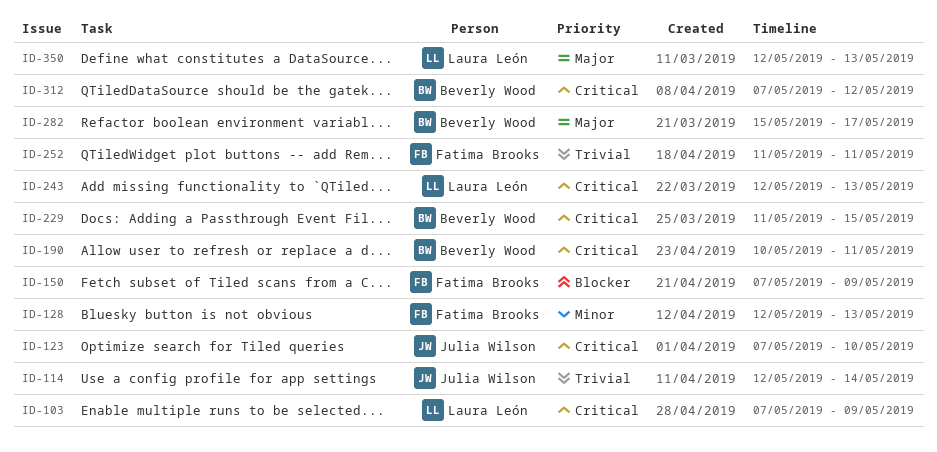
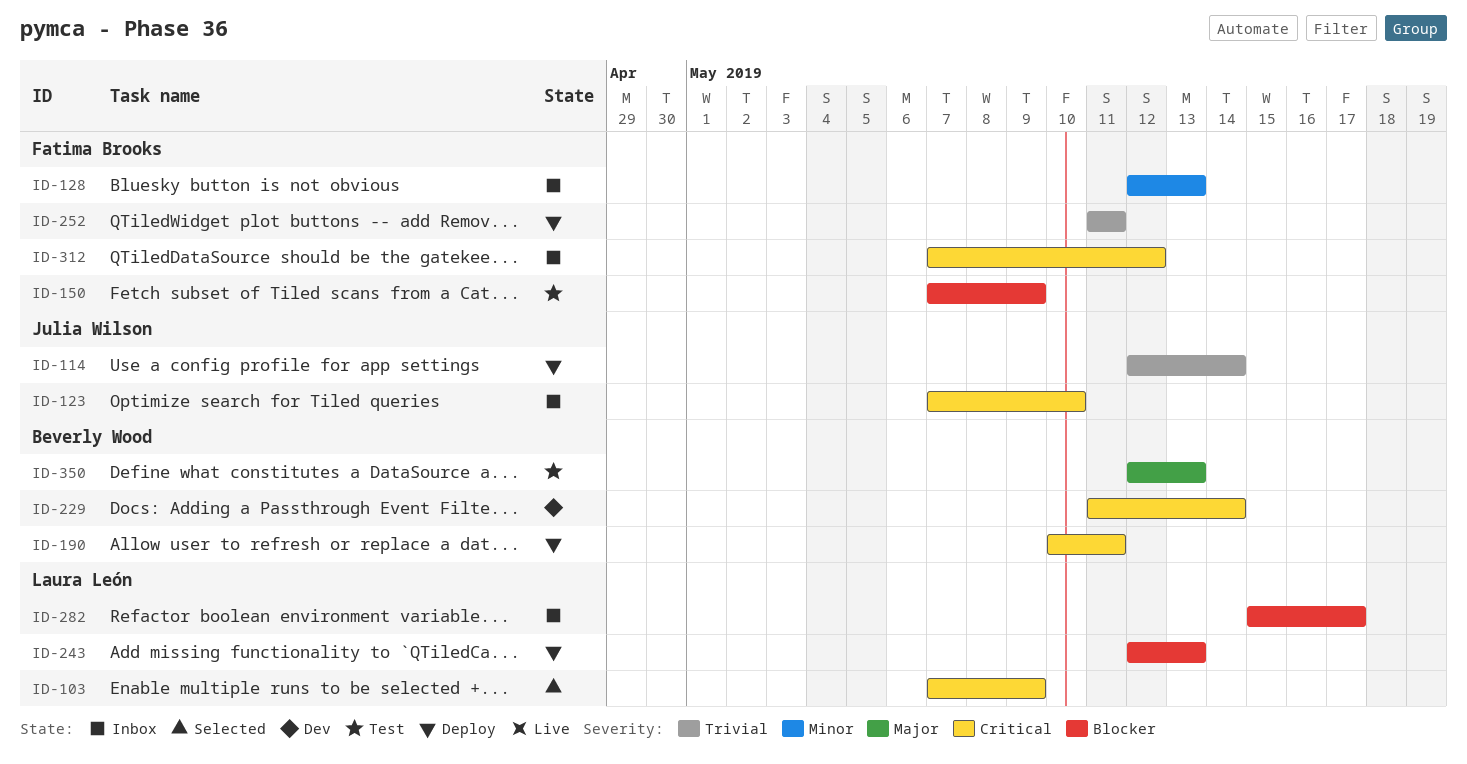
ID-229, due: May 15 -> May 14
ID-243, priority: Critical -> Blocker
ID-282, owner: Beverly Wood -> Laura León
ID-282, priority: Major -> Blocker
ID-312, owner: Beverly Wood -> Fatima Brooks
ID-350, owner: Laura León -> Beverly Wood

